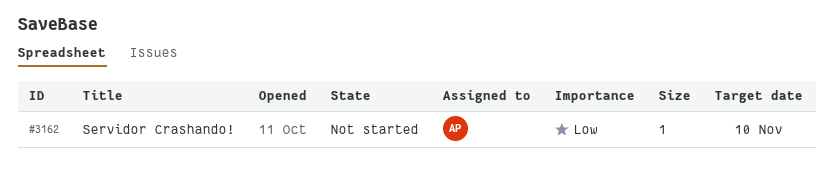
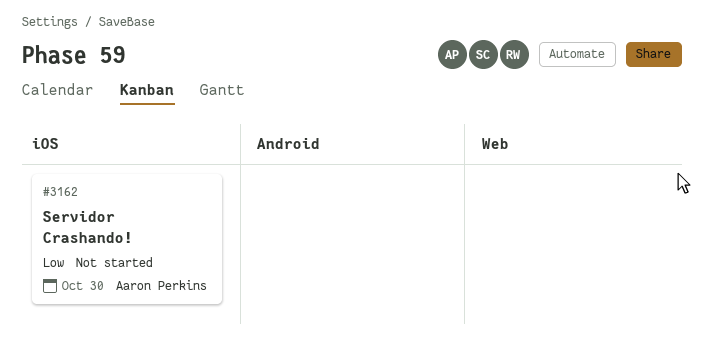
#3162, due: Nov 10 -> Oct 30

